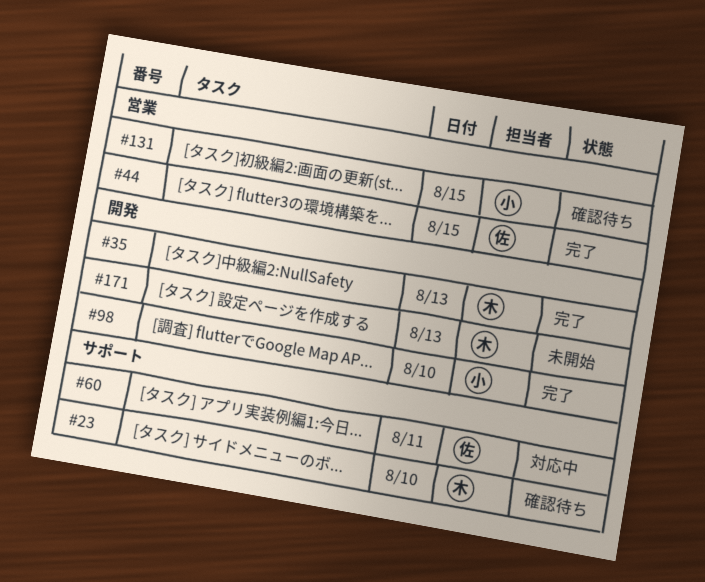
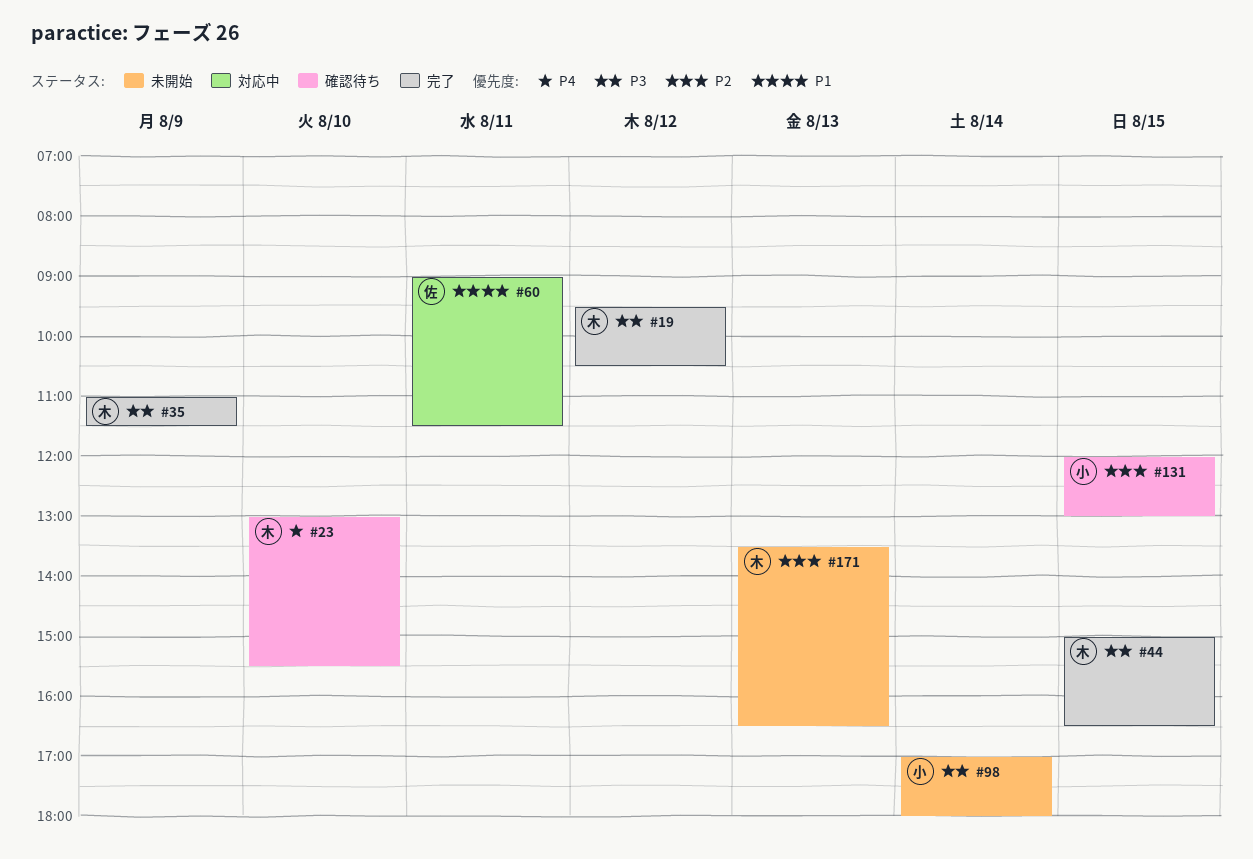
#19: none -> present
#35, day: Aug 13 -> Aug 9
#44, owner: 佐 -> 木
#98, status: 完了 -> 未開始
#98, day: Aug 10 -> Aug 14

